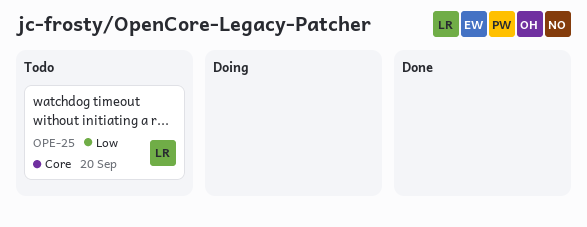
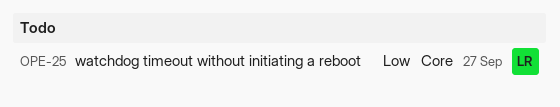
OPE-25, due: Sep 20 -> Sep 27

